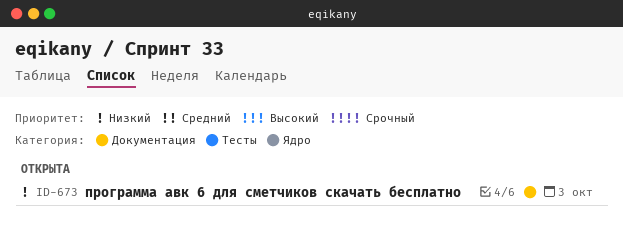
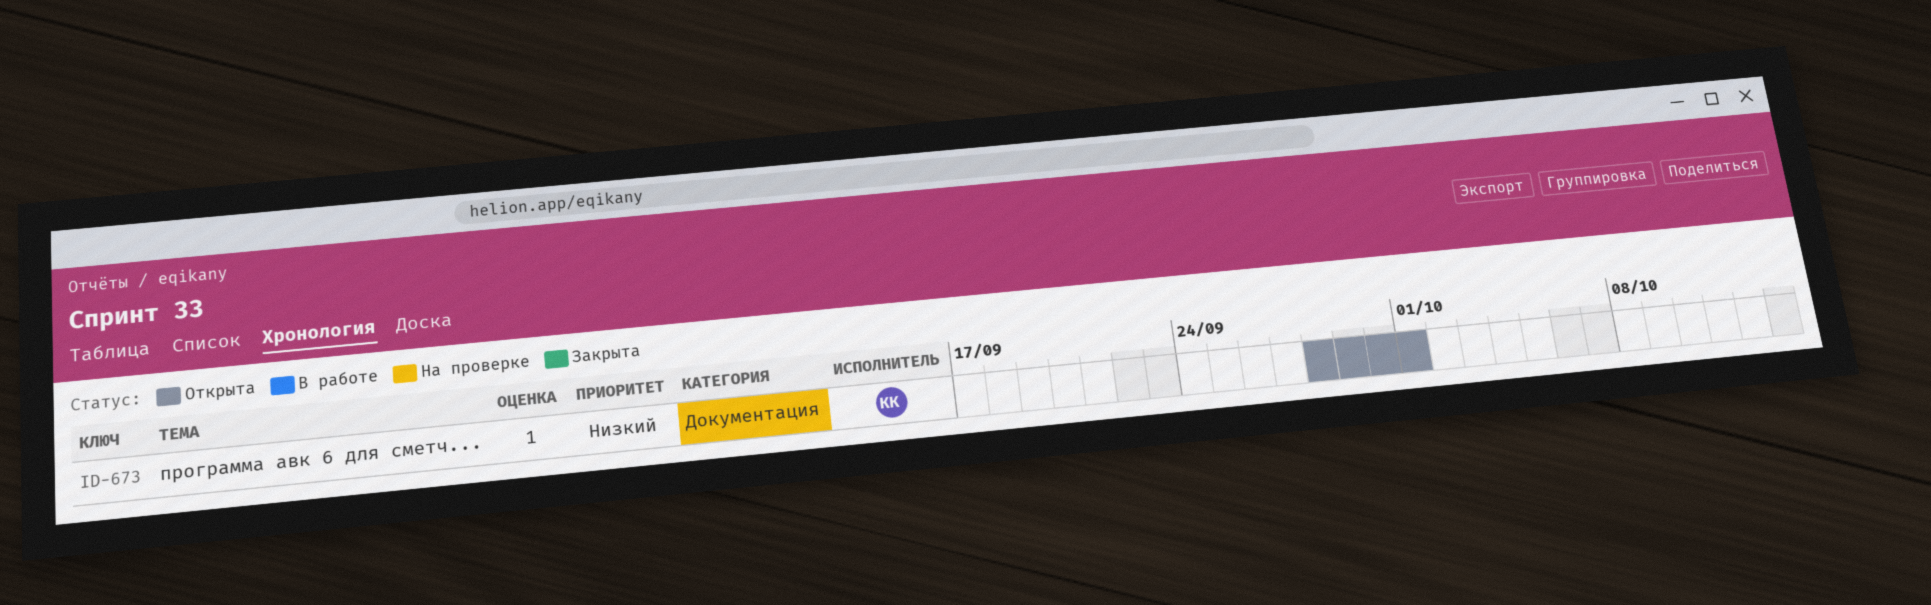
ID-673, due: Oct 3 -> Oct 1

